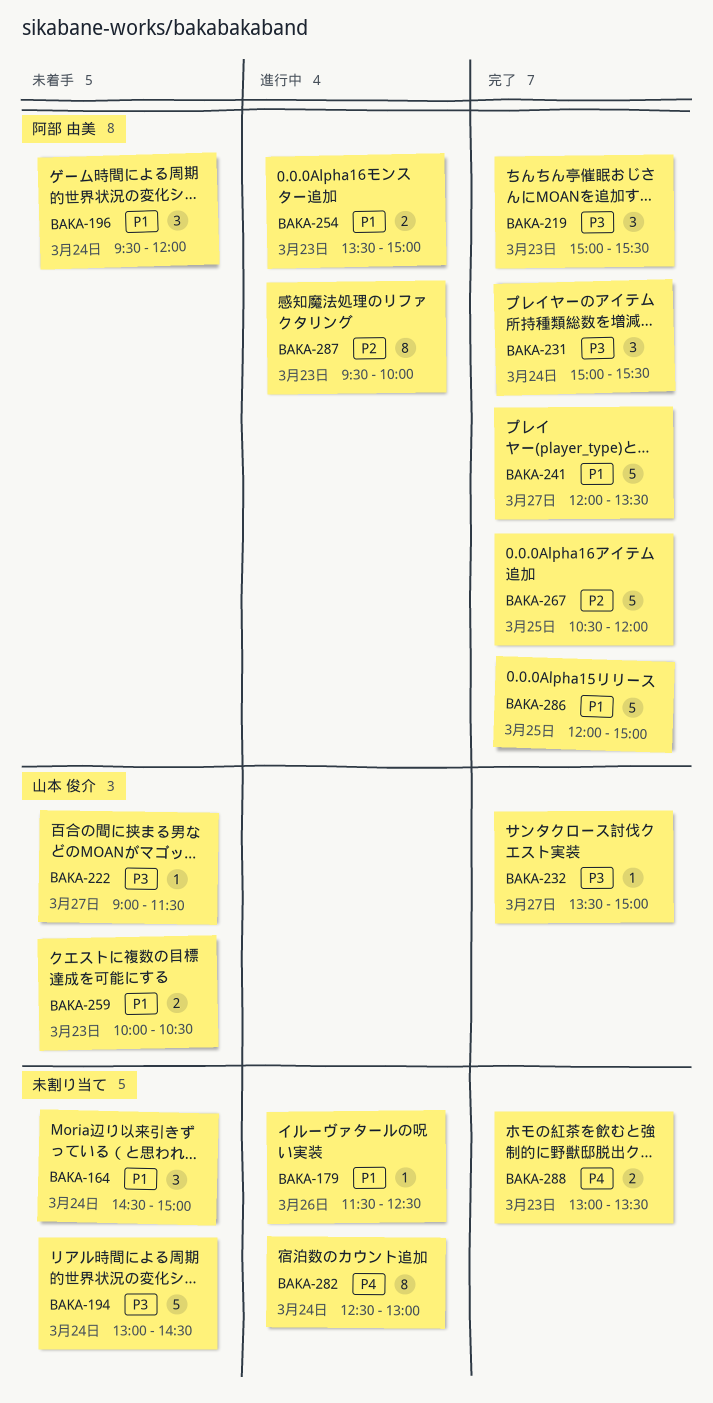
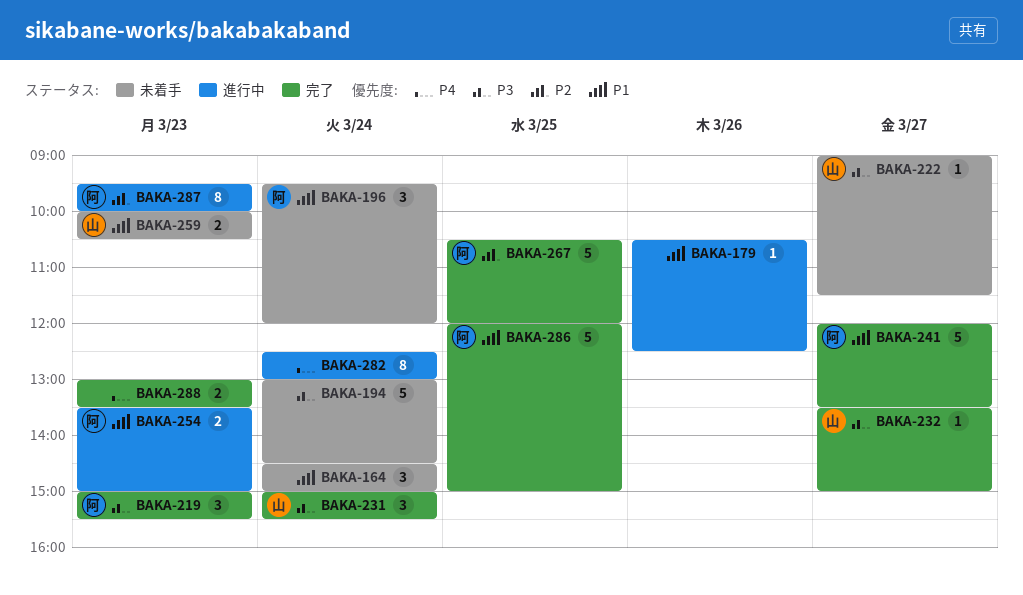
BAKA-179, begins: 11:30 -> 10:30
BAKA-231, owner: 阿部 由美 -> 山本 俊介

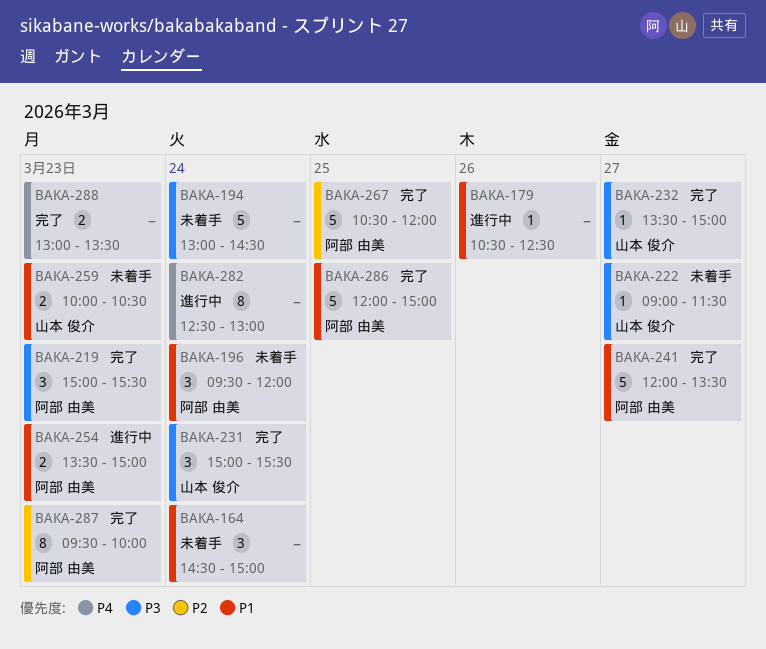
BAKA-287, status: 進行中 -> 完了

